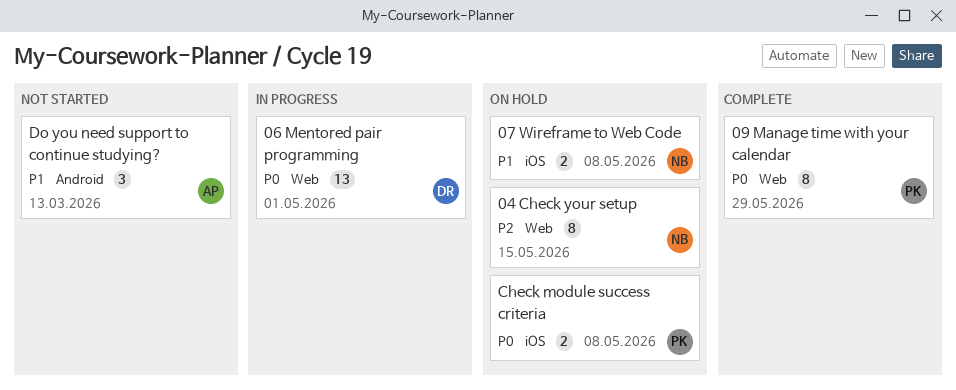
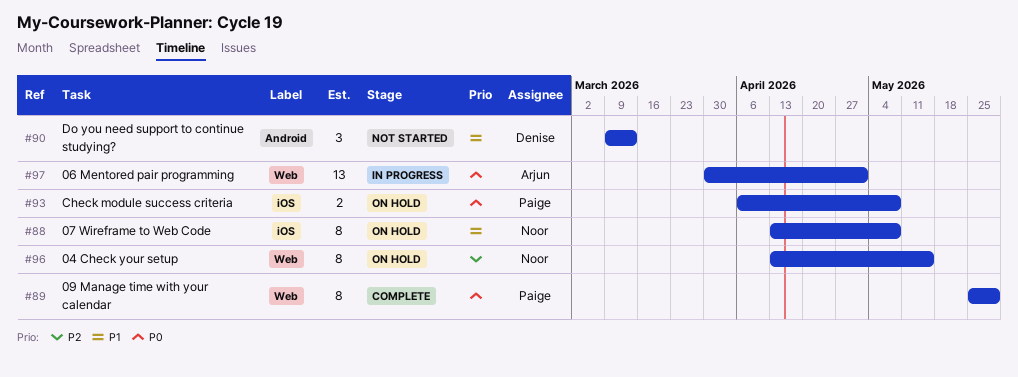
06 Mentored pair programming, owner: Denise -> Arjun
07 Wireframe to Web Code, estimate: 2 -> 8
Do you need support to continue studying?, owner: Arjun -> Denise

